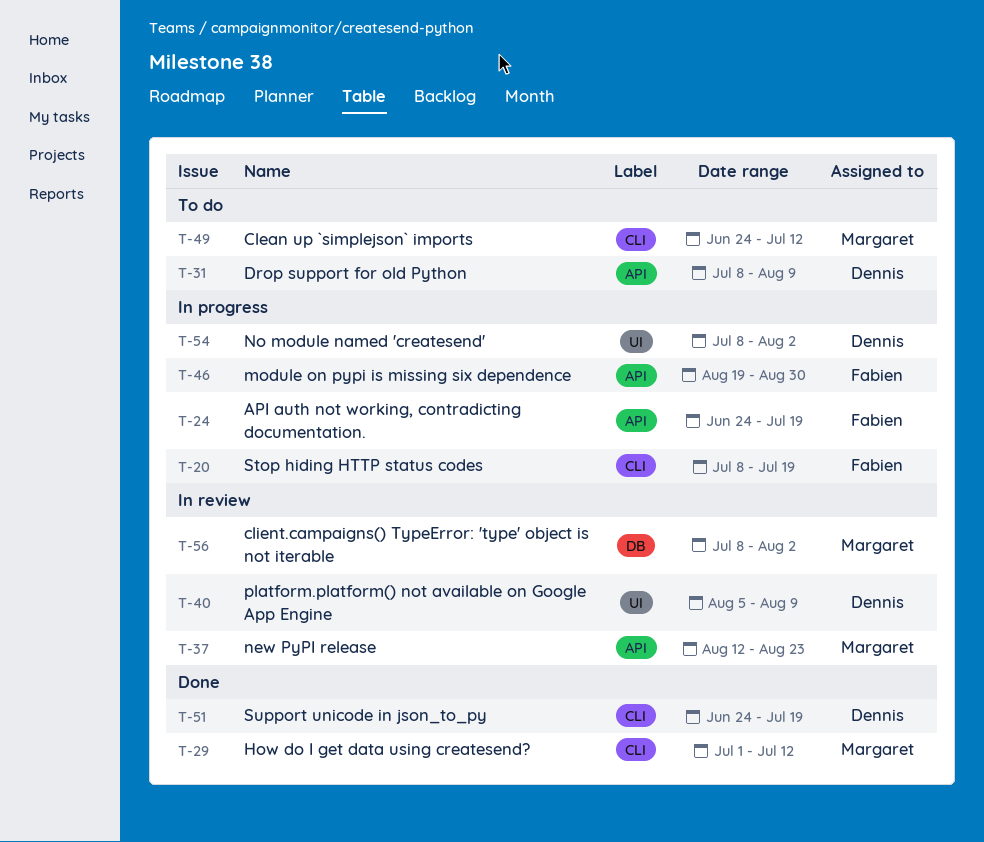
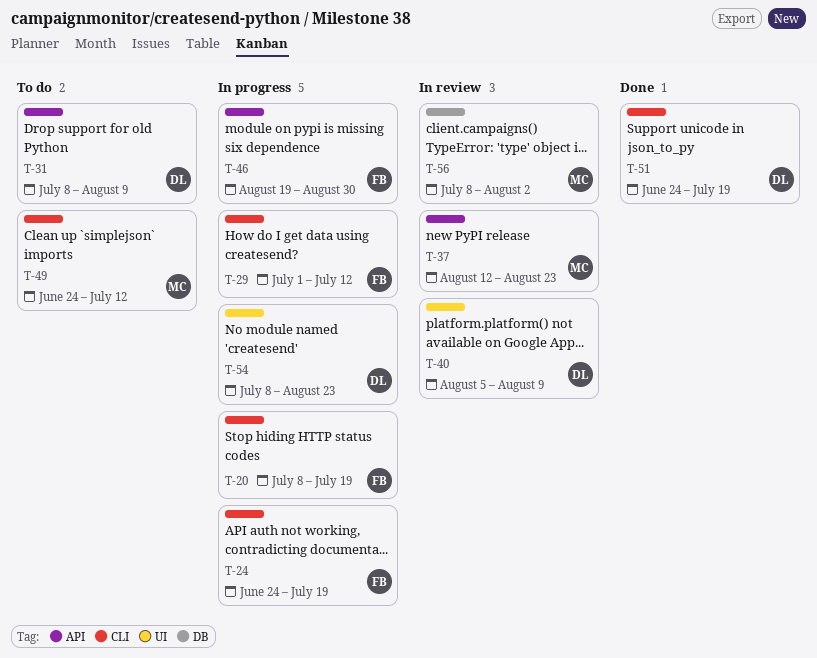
T-24, label: API -> CLI
T-29, status: Done -> In progress
T-29, owner: Margaret -> Fabien
T-54, due: Aug 2 -> Aug 23

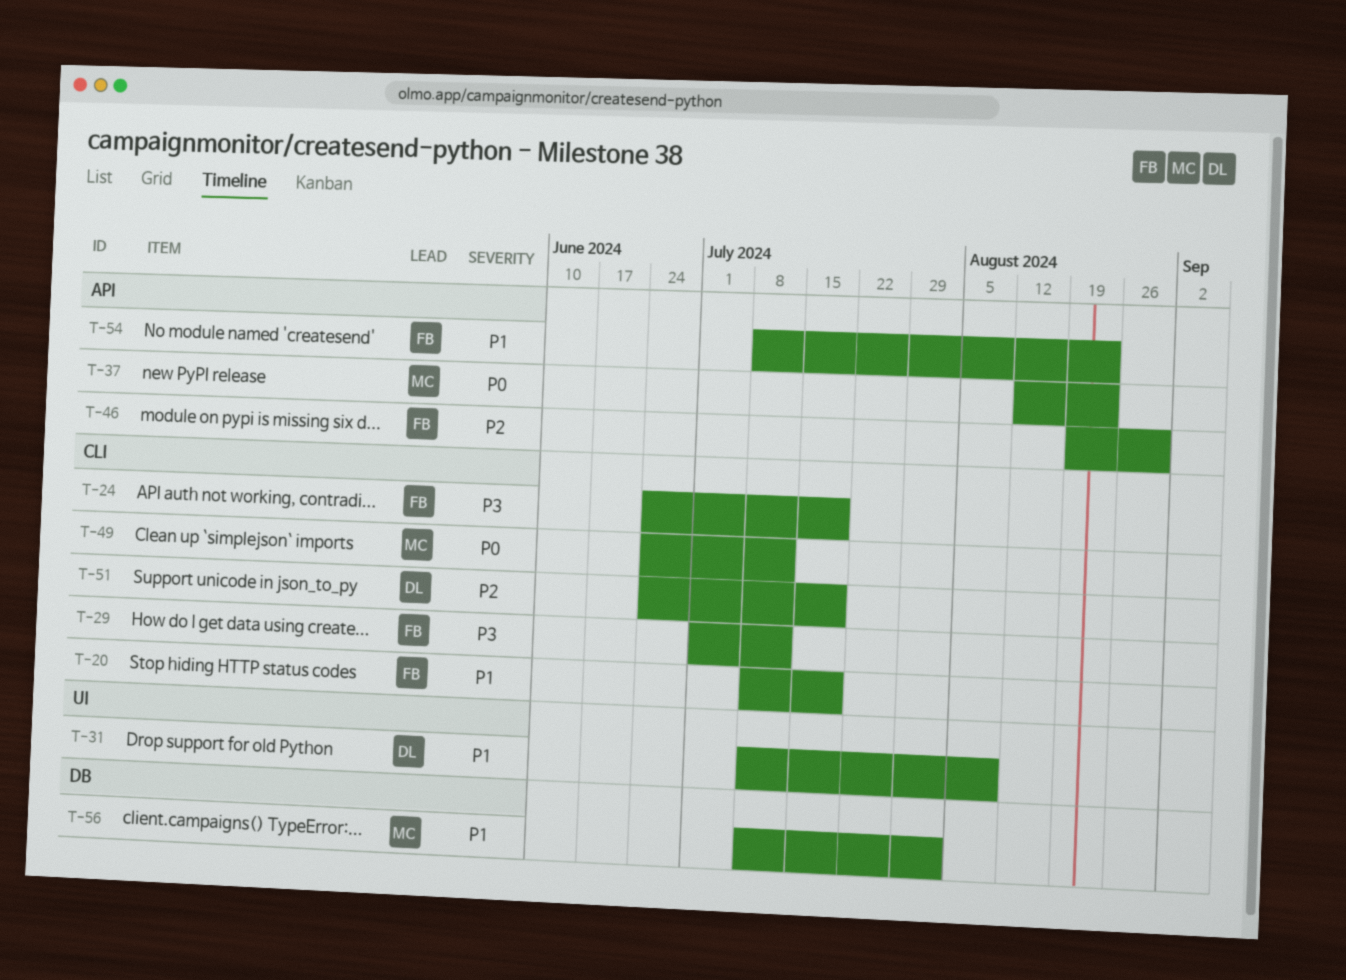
T-31, label: API -> UI
T-40: present -> none
T-54, owner: DL -> FB
T-54, label: UI -> API

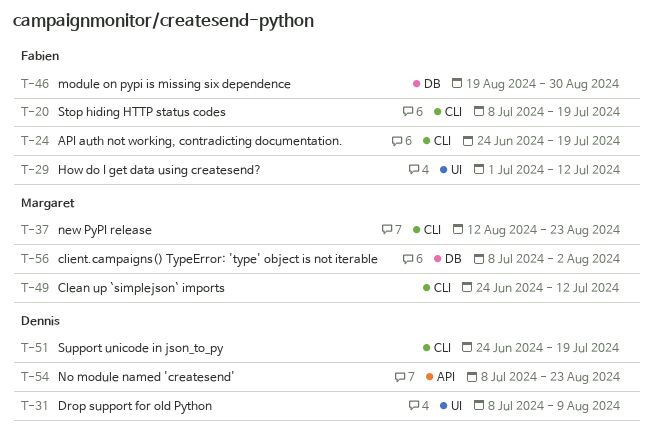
T-29, label: CLI -> UI
T-37, label: API -> CLI
T-46, label: API -> DB
T-54, owner: Fabien -> Dennis

